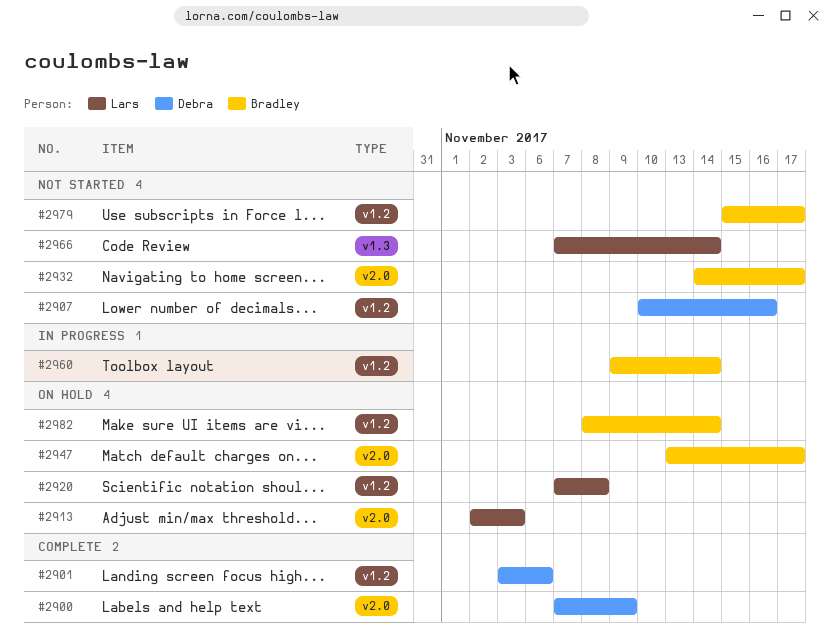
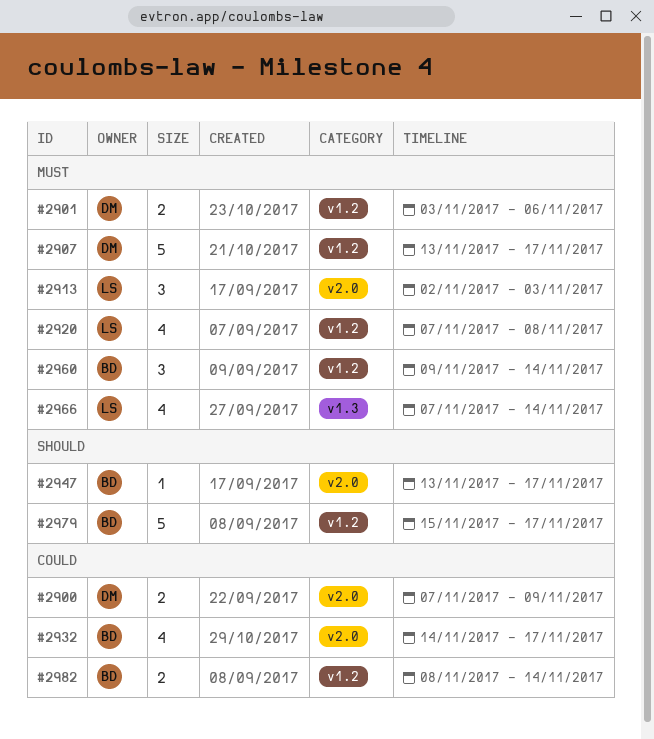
#2907, start: Nov 10 -> Nov 13
#2907, due: Nov 16 -> Nov 17

